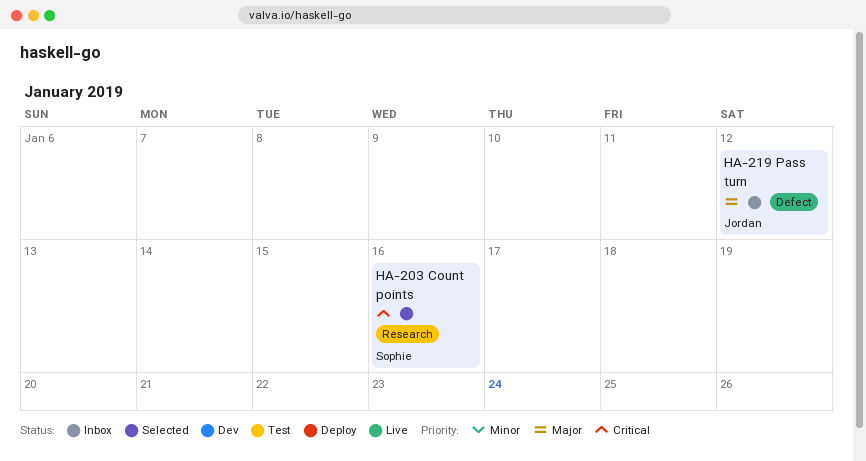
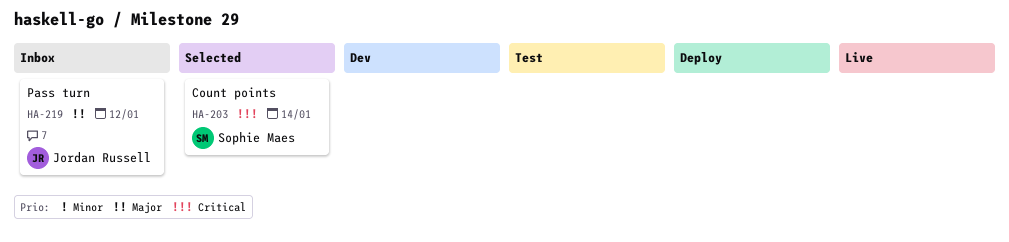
HA-203, due: Jan 16 -> Jan 14

